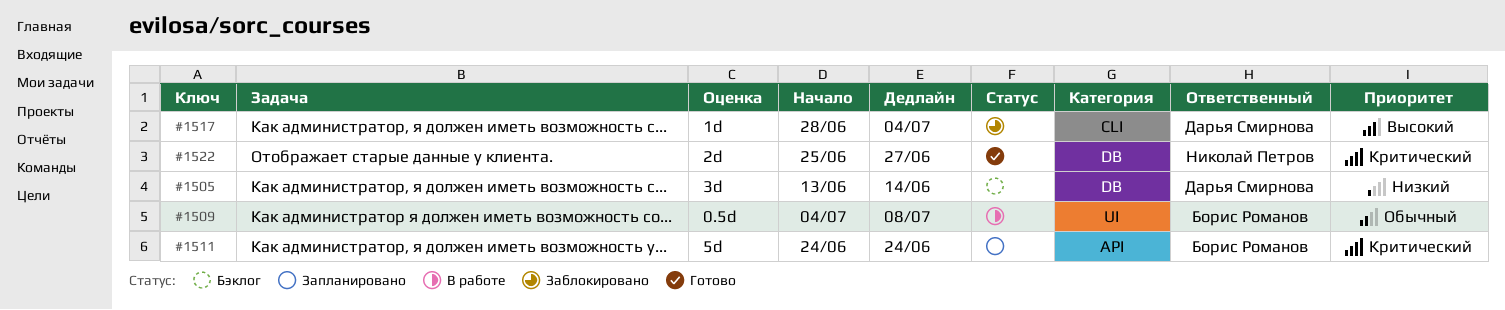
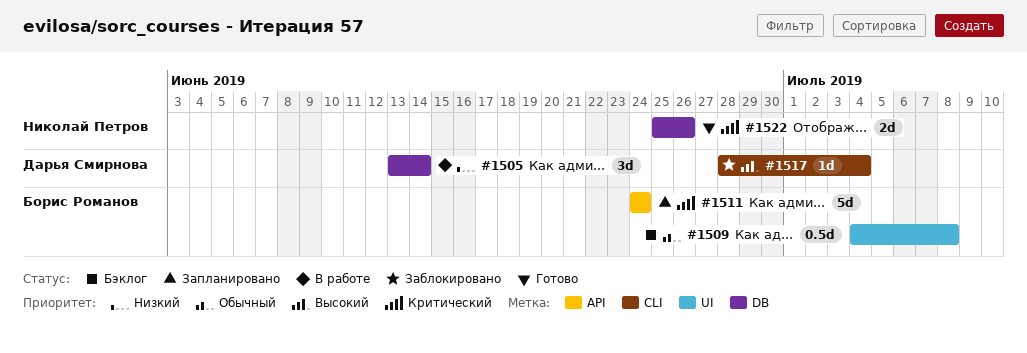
#1505, status: Бэклог -> В работе
#1509, status: В работе -> Бэклог
#1522, due: Jun 27 -> Jun 26

